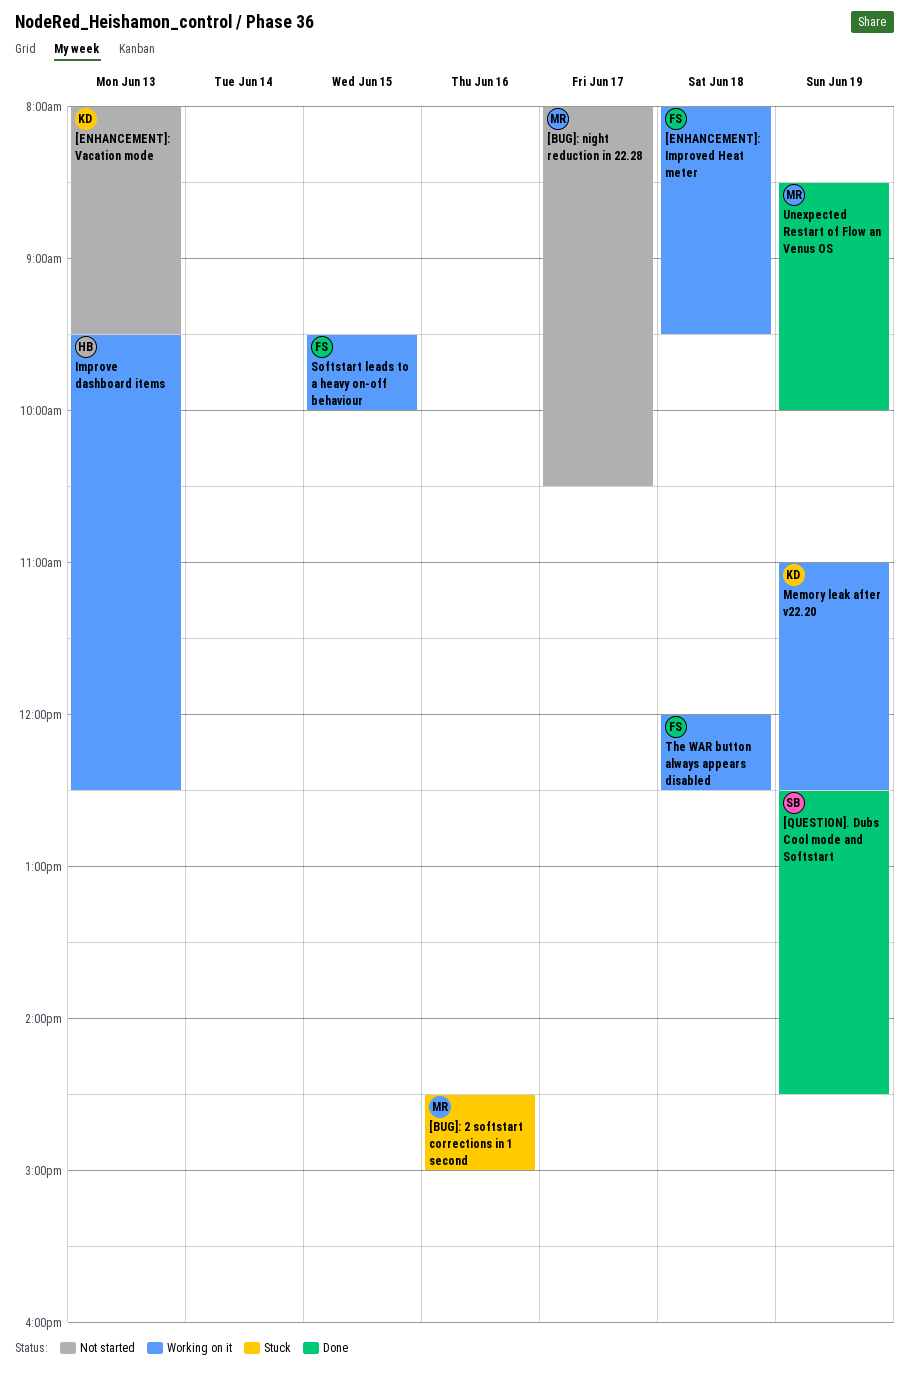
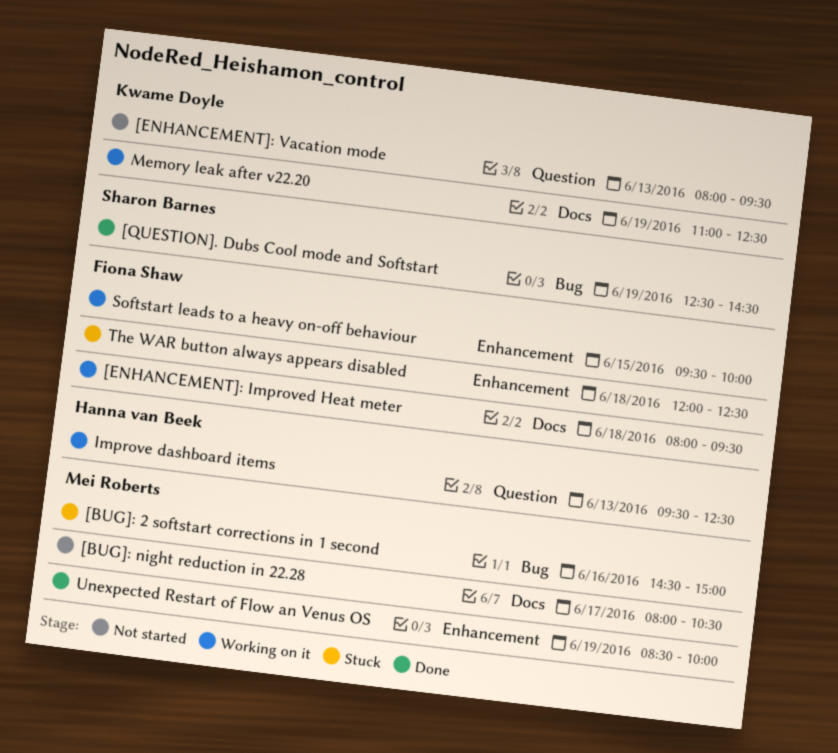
The WAR button always appears disabled, status: Working on it -> Stuck

